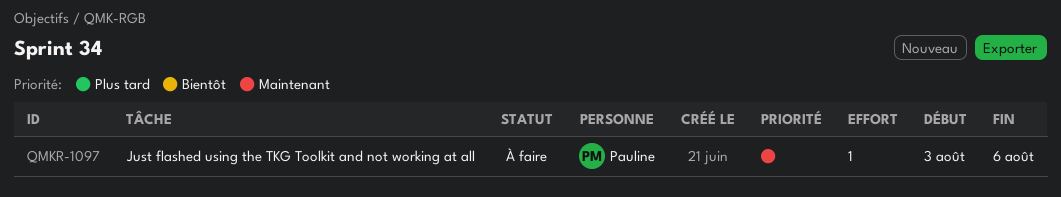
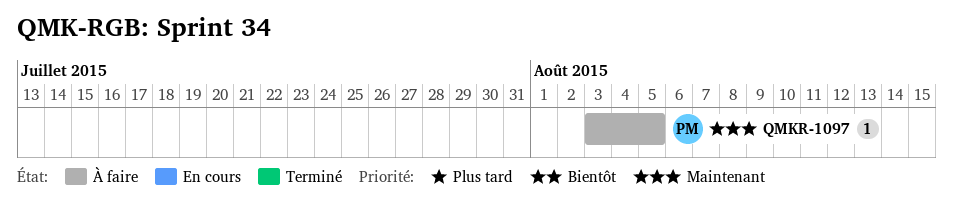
QMKR-1097, due: Aug 6 -> Aug 5

